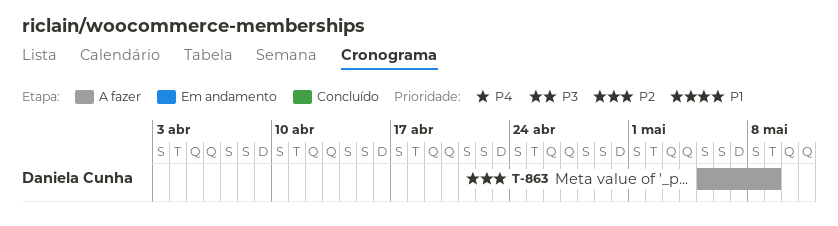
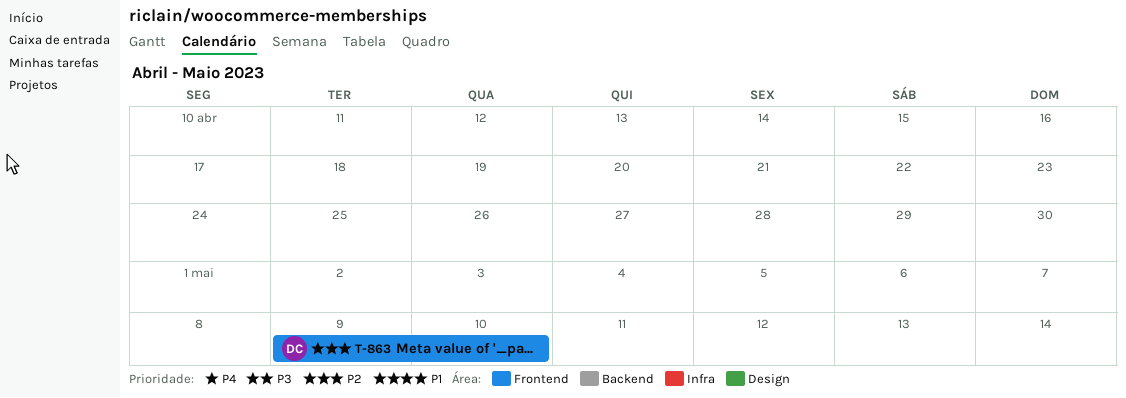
T-863, start: May 5 -> May 9
T-863, due: May 9 -> May 10

